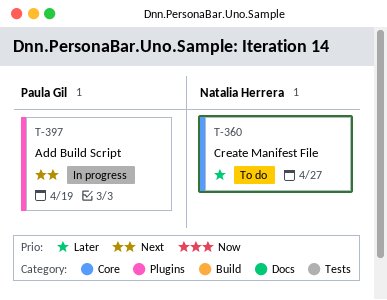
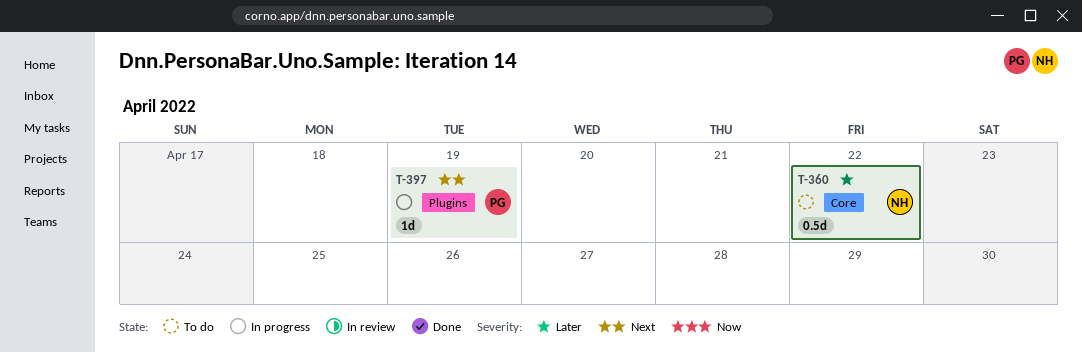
T-360, due: Apr 27 -> Apr 22

